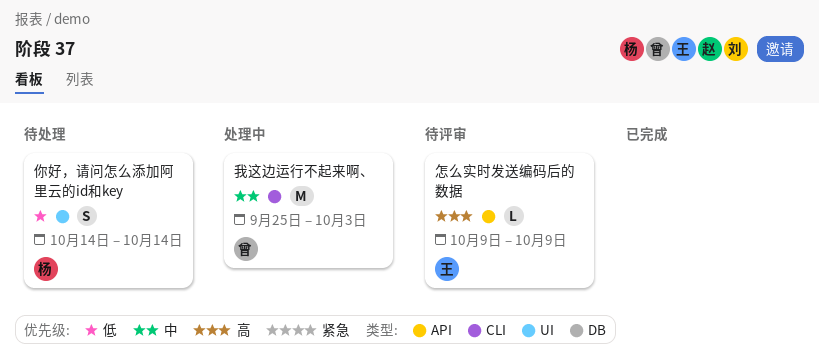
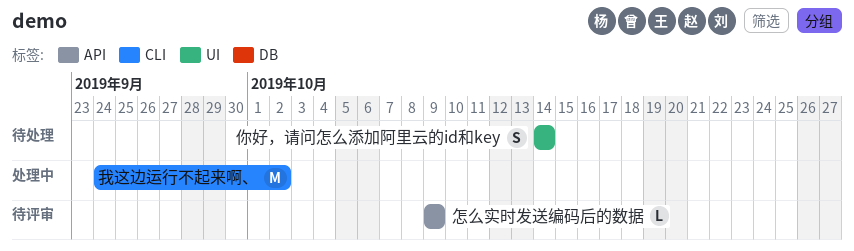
我这边运行不起来啊、, start: Sep 25 -> Sep 24
我这边运行不起来啊、, due: Oct 3 -> Oct 2

